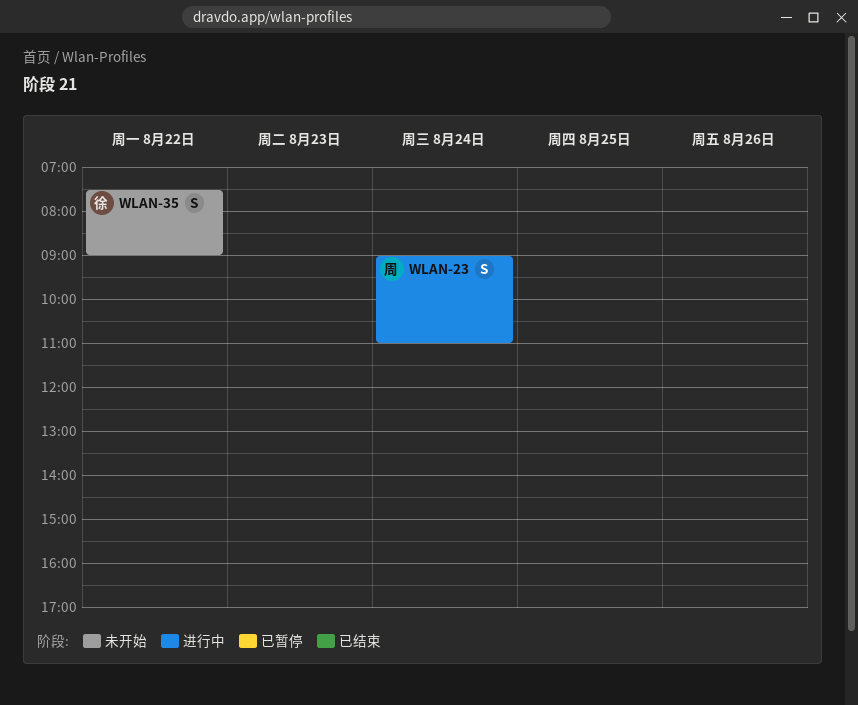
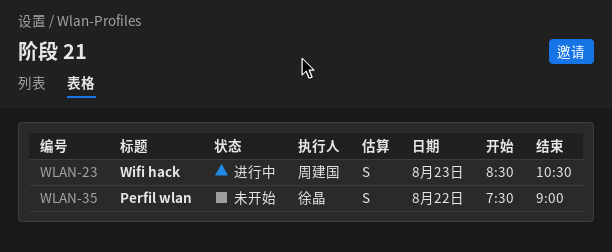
WLAN-23, day: Aug 24 -> Aug 23
WLAN-23, begins: 09:00 -> 08:30
WLAN-23, ends: 11:00 -> 10:30

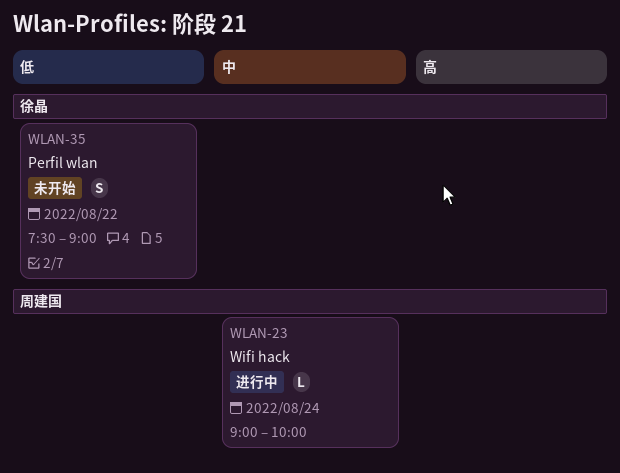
WLAN-23, estimate: S -> L
WLAN-23, day: Aug 23 -> Aug 24
WLAN-23, begins: 08:30 -> 09:00
WLAN-23, ends: 10:30 -> 10:00

